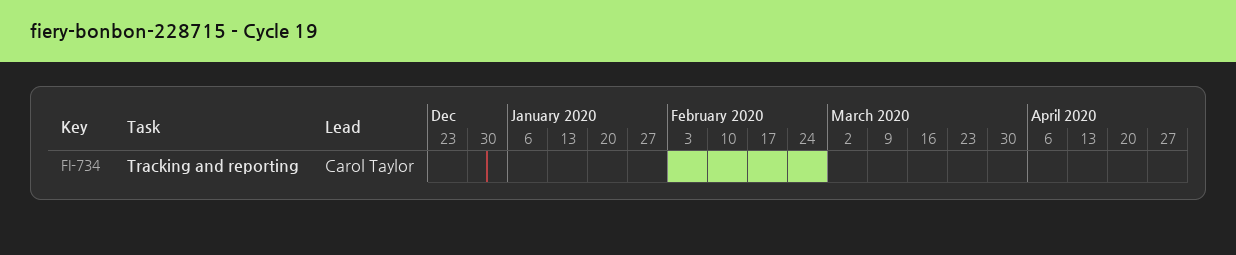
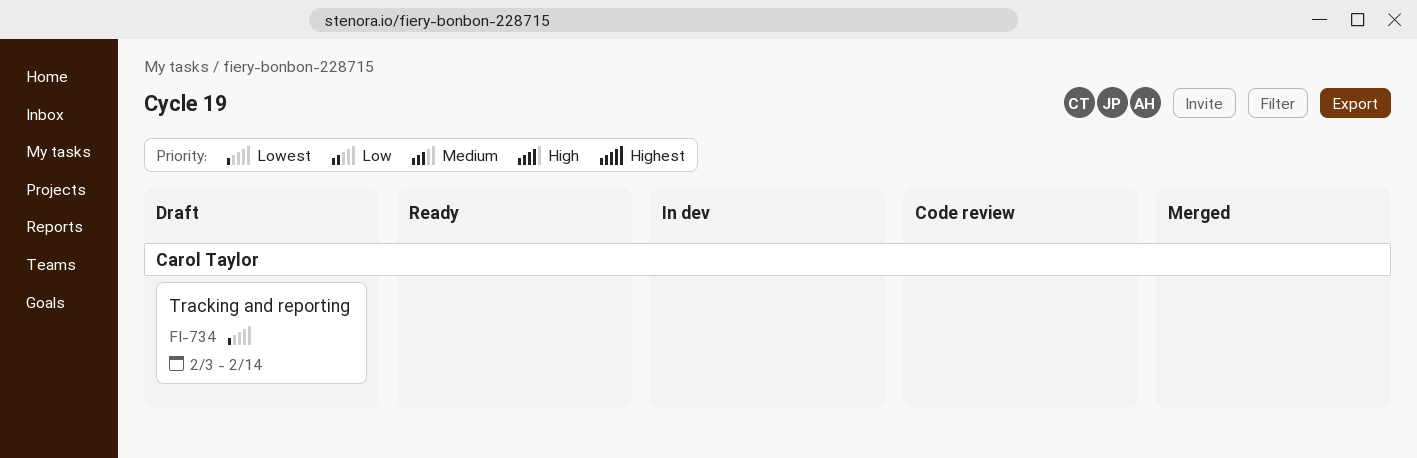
FI-734, due: Feb 28 -> Feb 14

